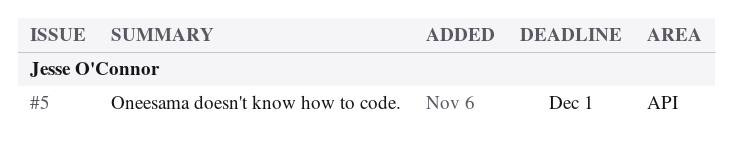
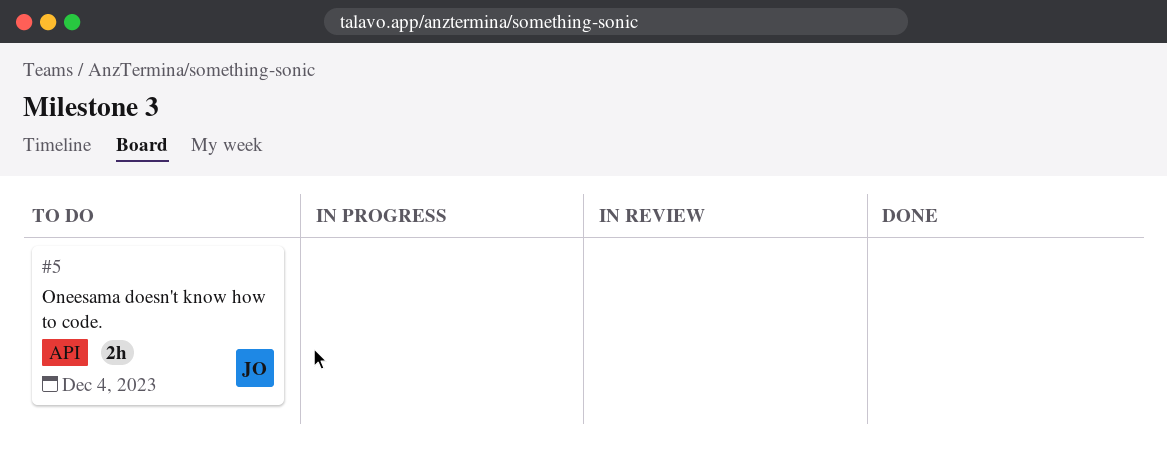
#5, due: Dec 1 -> Dec 4

